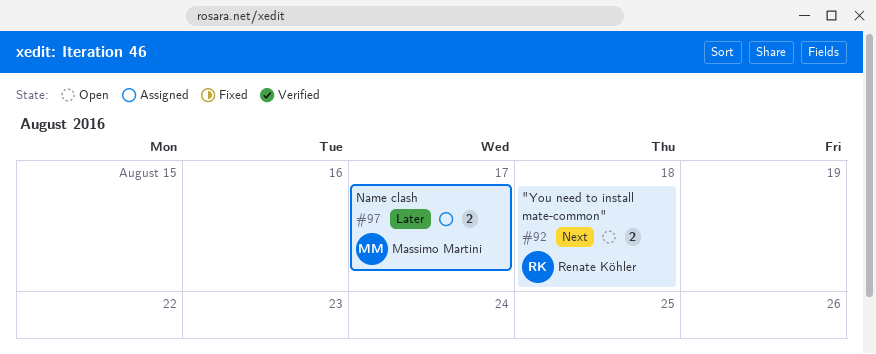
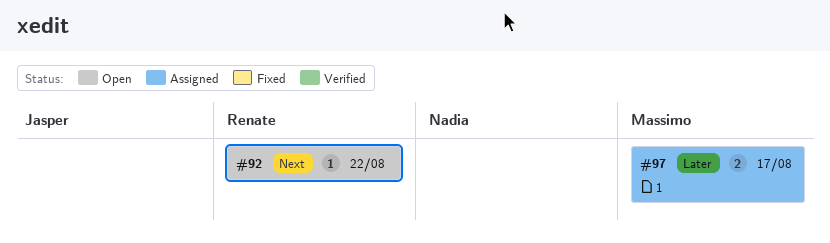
#92, estimate: 2 -> 1
#92, due: Aug 18 -> Aug 22

